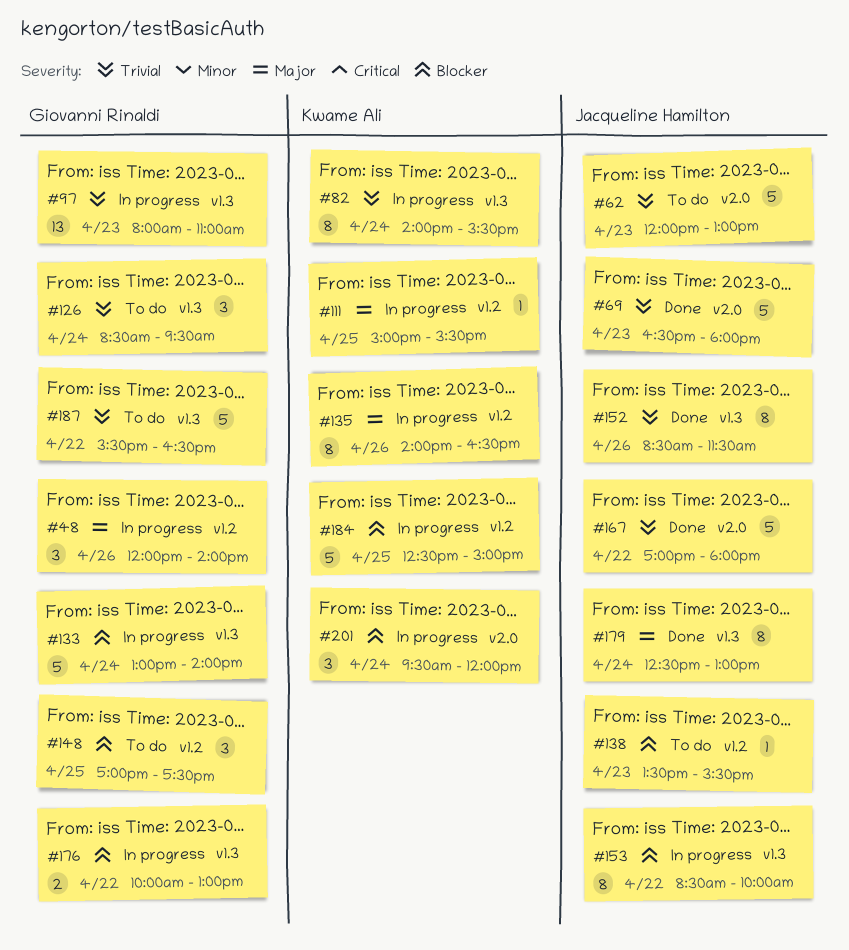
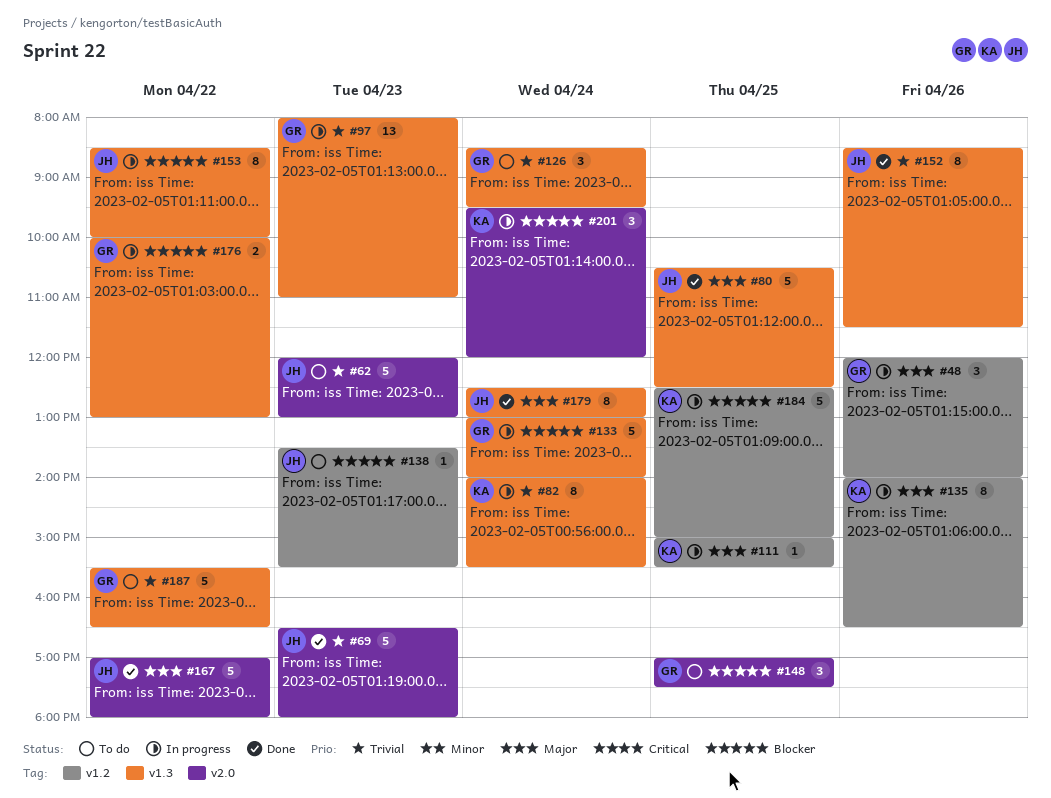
#80: none -> present
#148, label: v1.2 -> v2.0
#167, priority: Trivial -> Major

